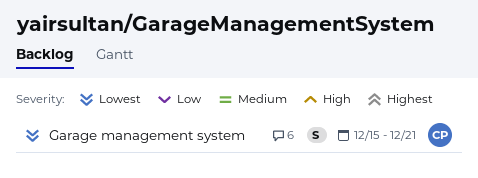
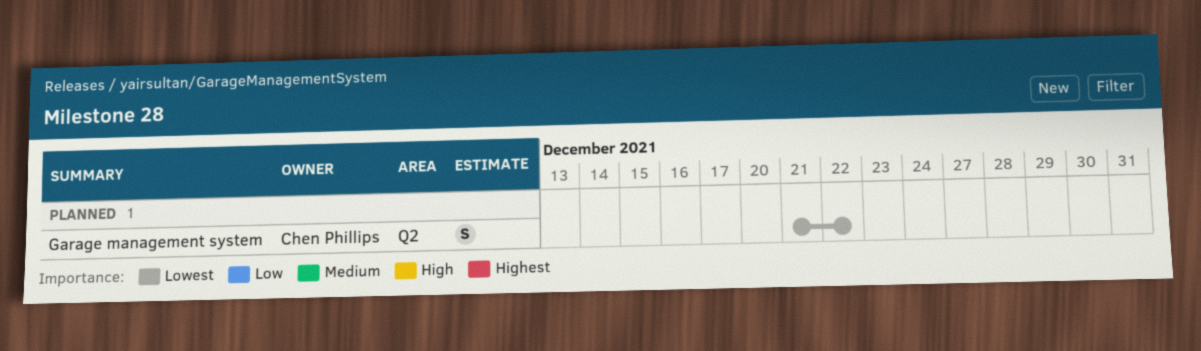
Garage management system, start: Dec 15 -> Dec 21
Garage management system, due: Dec 21 -> Dec 22

